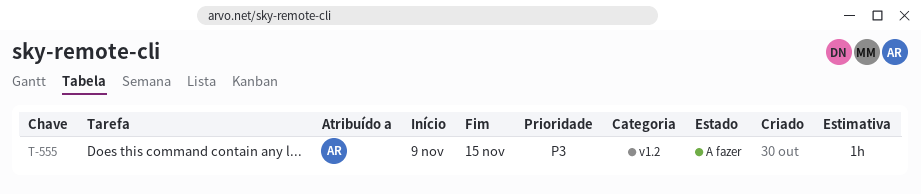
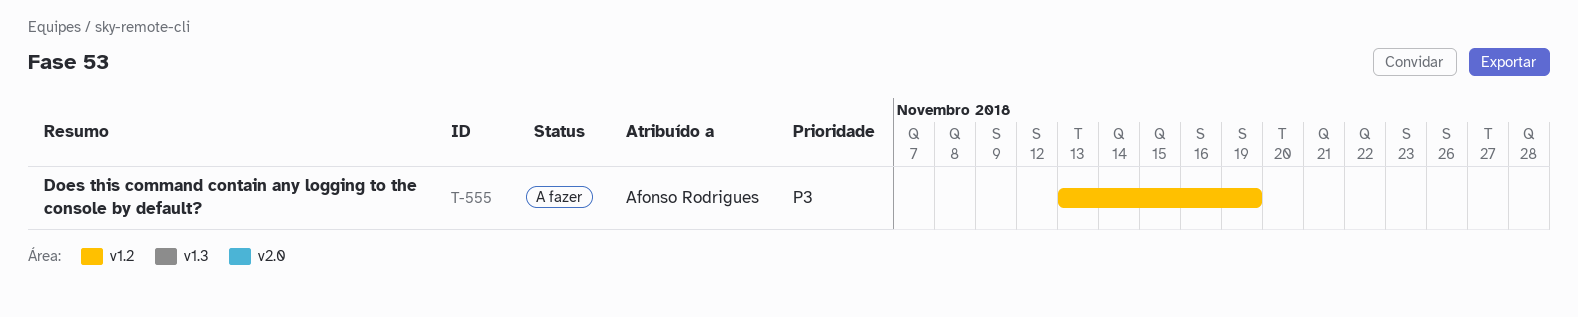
T-555, start: Nov 9 -> Nov 13
T-555, due: Nov 15 -> Nov 19

